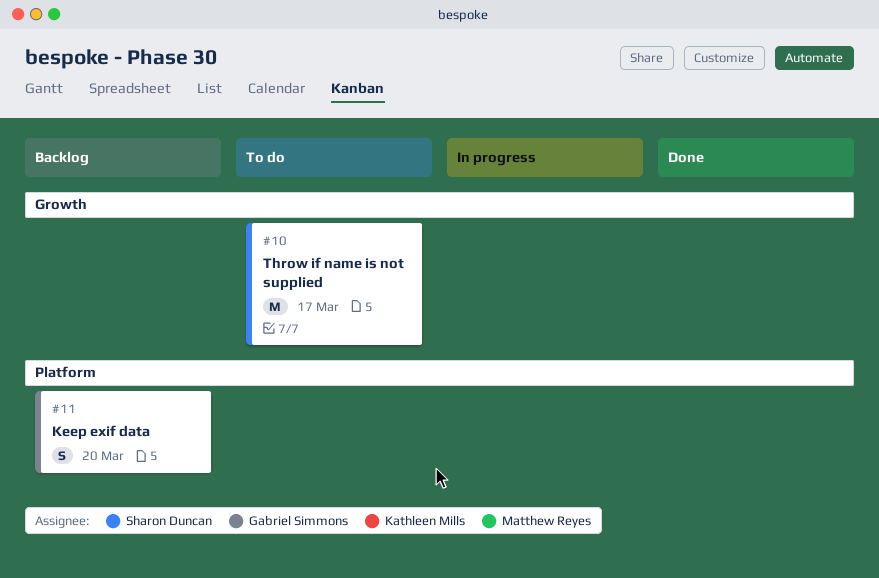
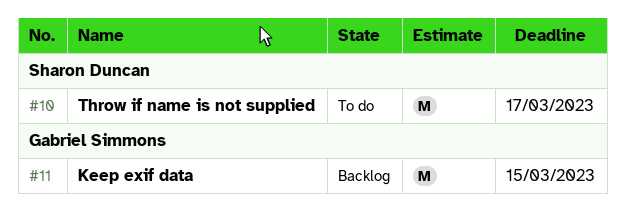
#11, estimate: S -> M
#11, due: Mar 20 -> Mar 15

